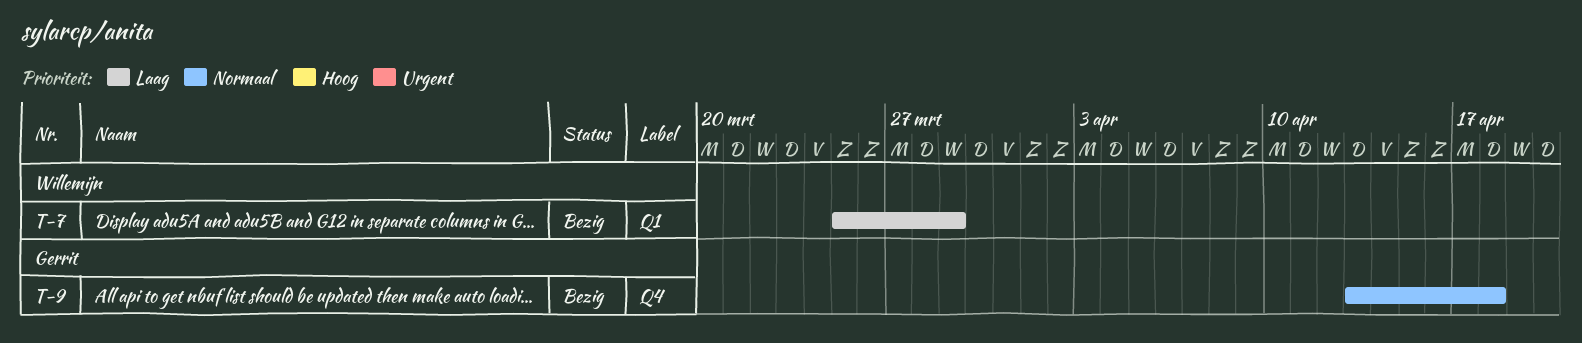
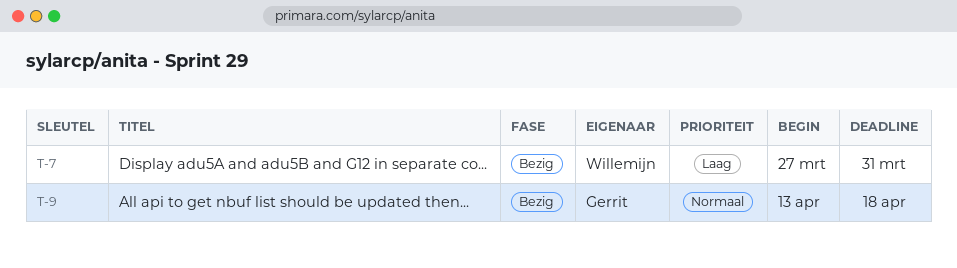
T-7, start: Mar 25 -> Mar 27
T-7, due: Mar 29 -> Mar 31

